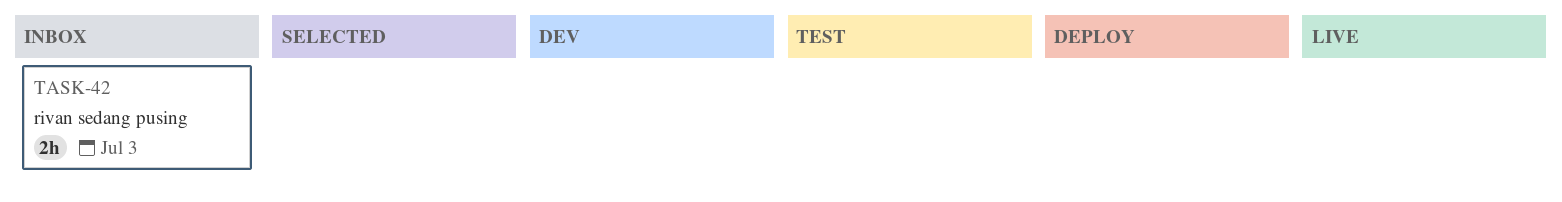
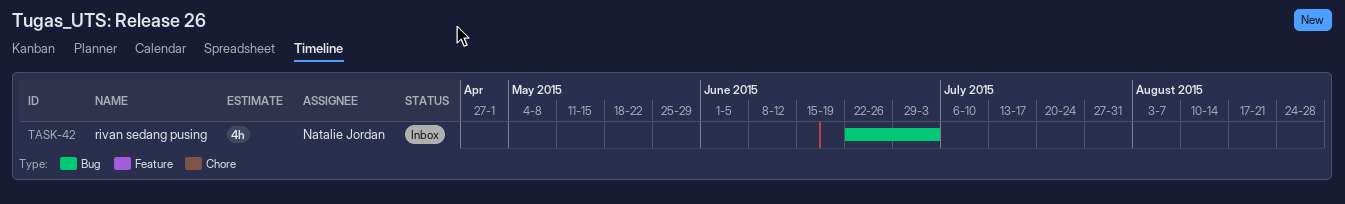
TASK-42, estimate: 2h -> 4h

